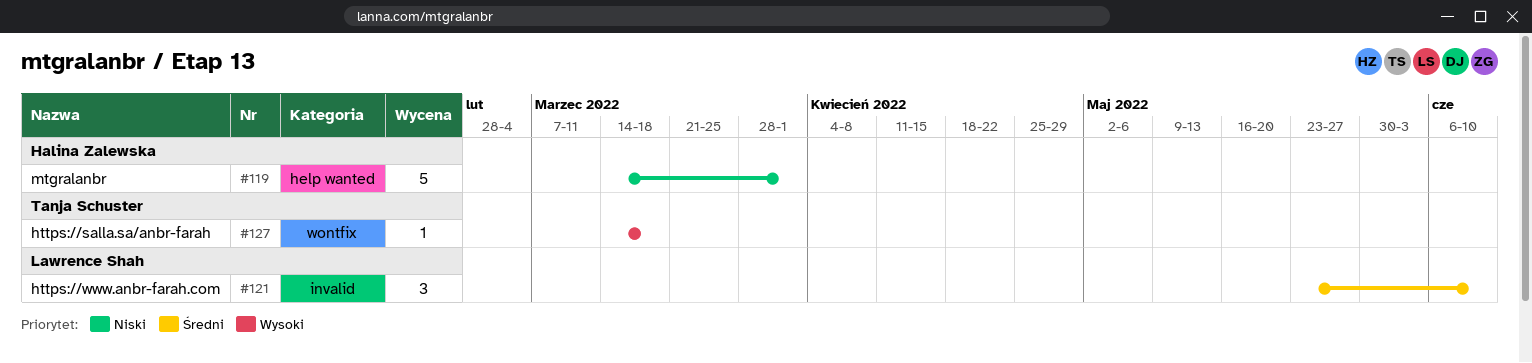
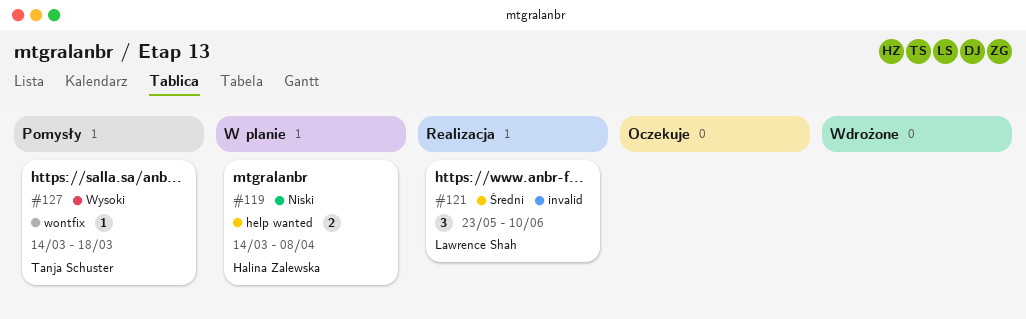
#119, estimate: 5 -> 2
#119, due: Apr 1 -> Apr 8

